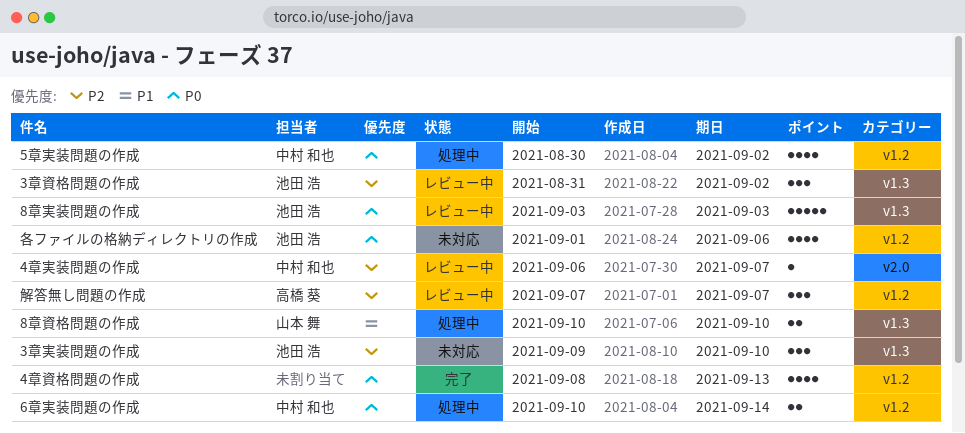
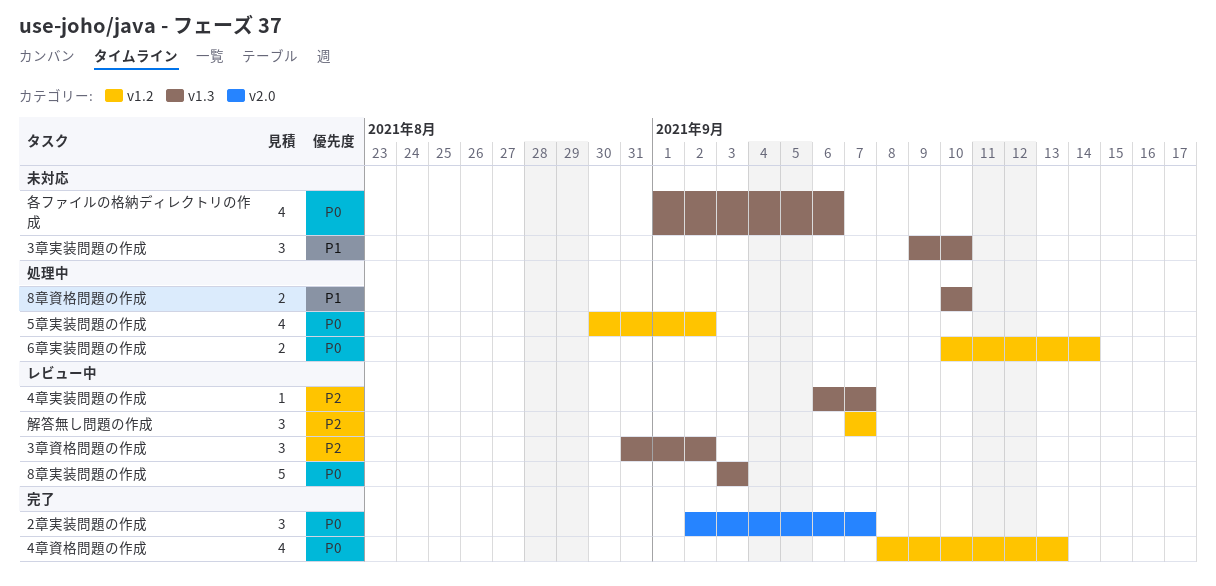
2章実装問題の作成: none -> present
3章実装問題の作成, priority: P2 -> P1
4章実装問題の作成, label: v2.0 -> v1.3
各ファイルの格納ディレクトリの作成, label: v1.2 -> v1.3

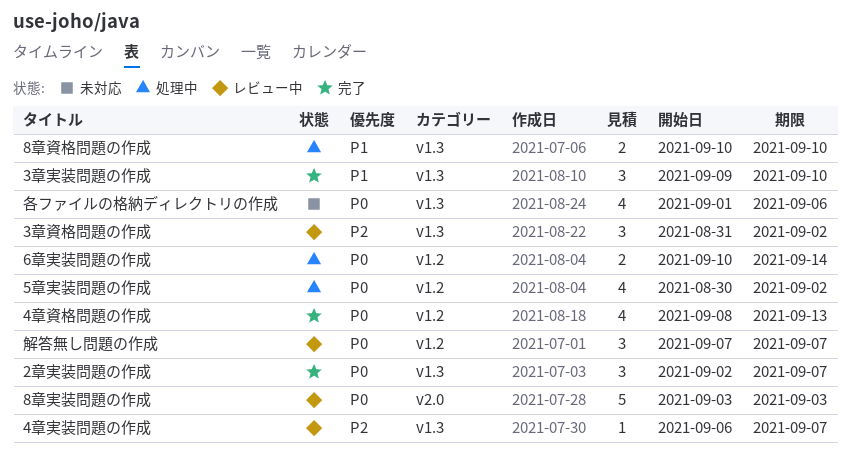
2章実装問題の作成, label: v2.0 -> v1.3
3章実装問題の作成, status: 未対応 -> 完了
8章実装問題の作成, label: v1.3 -> v2.0
解答無し問題の作成, priority: P2 -> P0

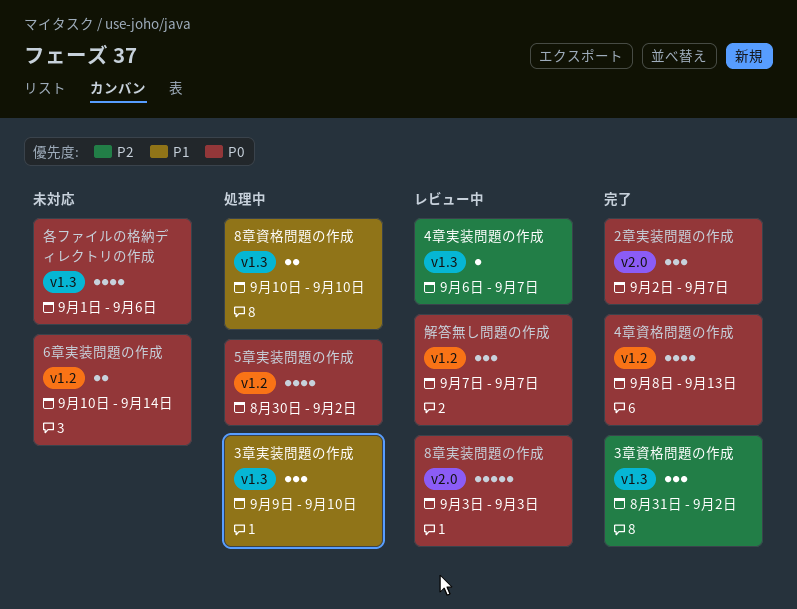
2章実装問題の作成, label: v1.3 -> v2.0
3章実装問題の作成, status: 完了 -> 処理中
3章資格問題の作成, status: レビュー中 -> 完了
6章実装問題の作成, status: 処理中 -> 未対応

